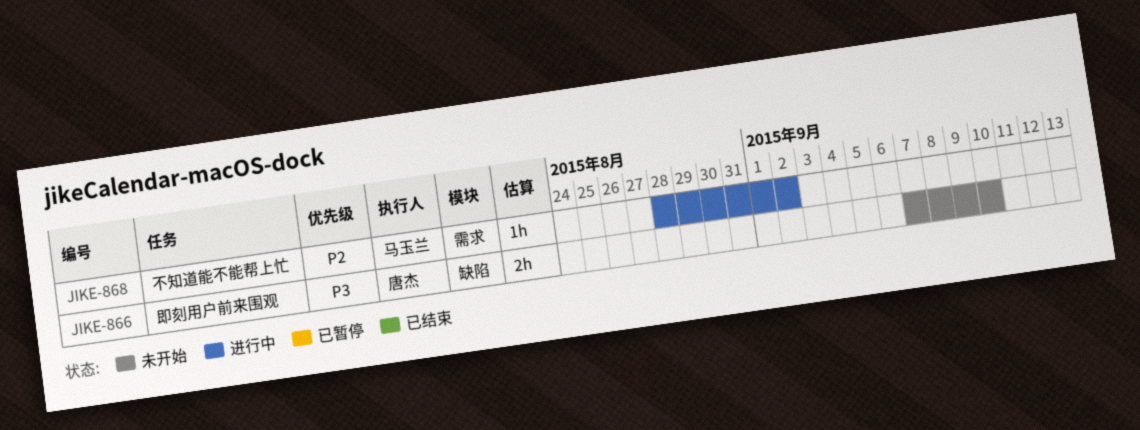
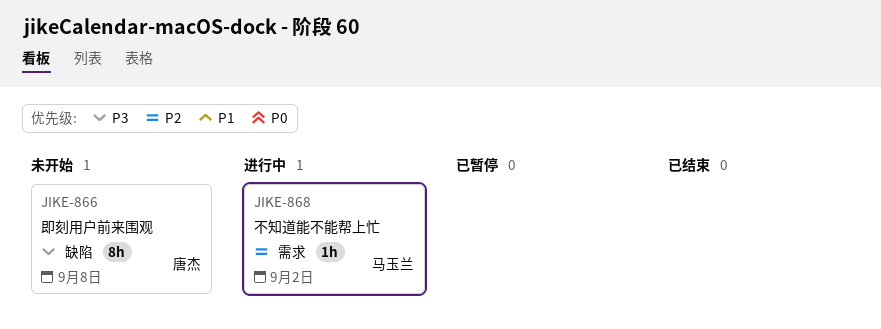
JIKE-866, estimate: 2h -> 8h
JIKE-866, due: Sep 10 -> Sep 8

